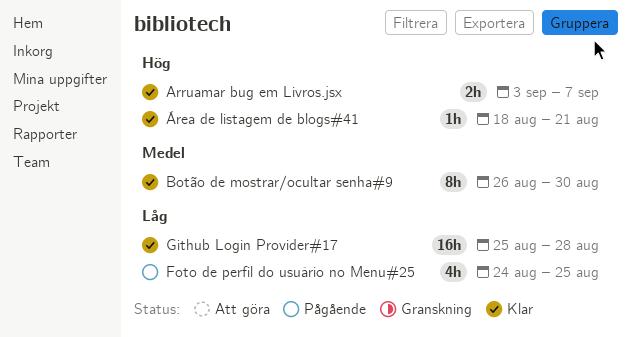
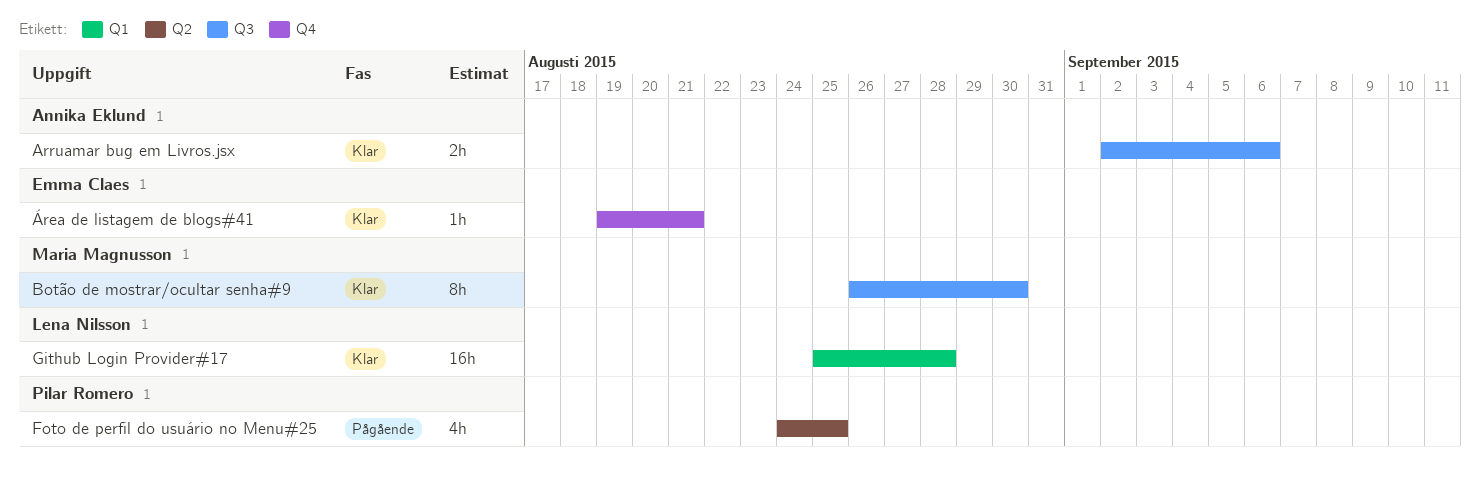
Arruamar bug em Livros.jsx, start: Sep 3 -> Sep 2
Arruamar bug em Livros.jsx, due: Sep 7 -> Sep 6
Área de listagem de blogs#41, start: Aug 18 -> Aug 19

